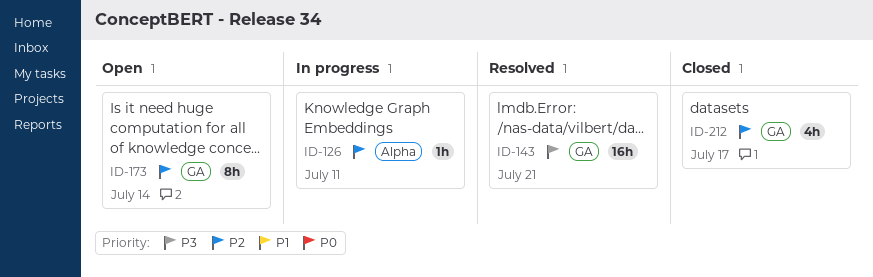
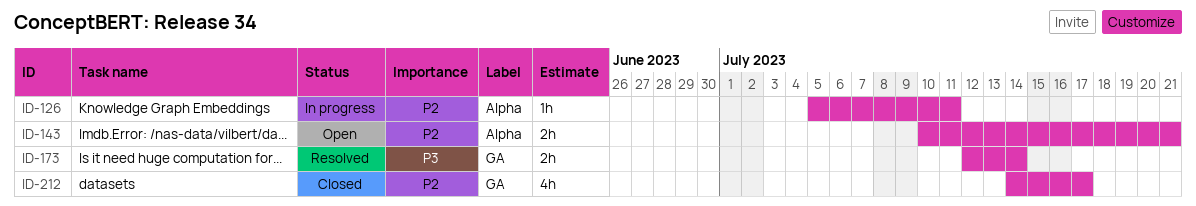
ID-143, status: Resolved -> Open
ID-143, priority: P3 -> P2
ID-143, label: GA -> Alpha
ID-143, estimate: 16h -> 2h
ID-173, status: Open -> Resolved
ID-173, priority: P2 -> P3
ID-173, estimate: 8h -> 2h

